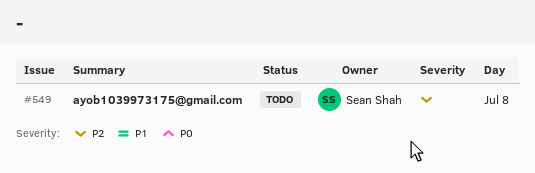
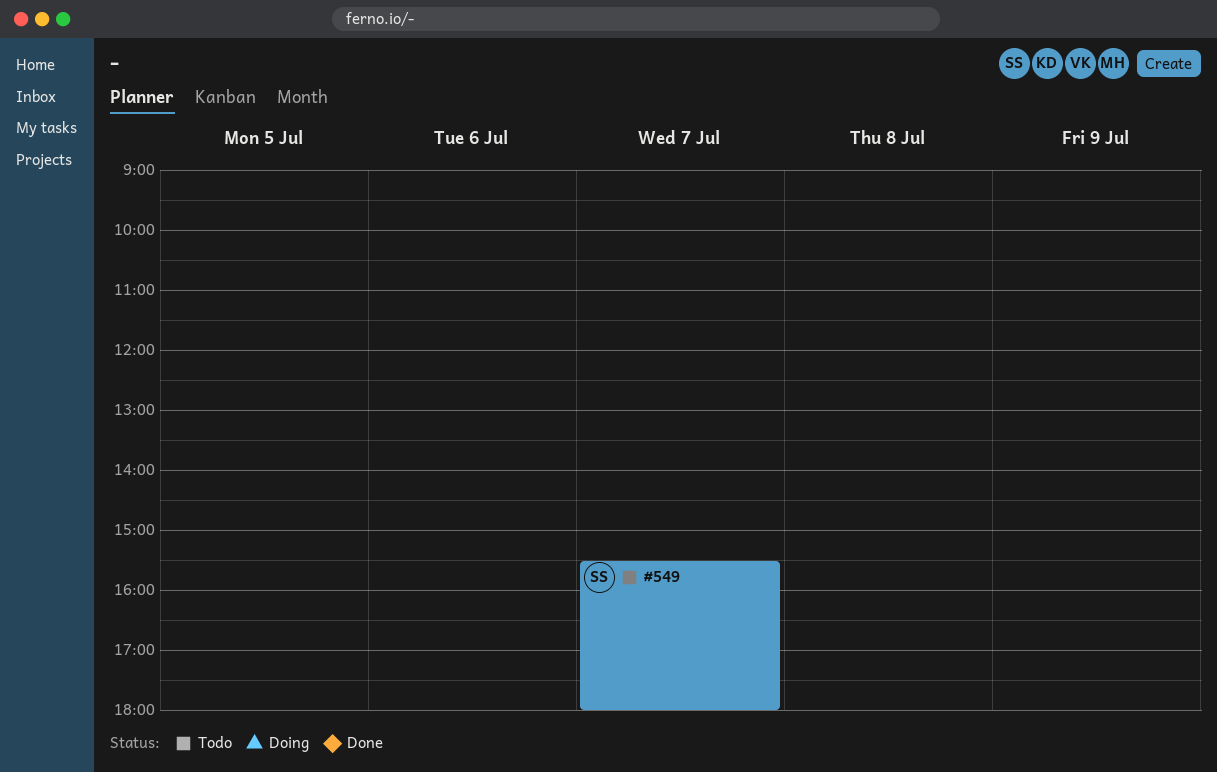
#549, day: Jul 8 -> Jul 7

